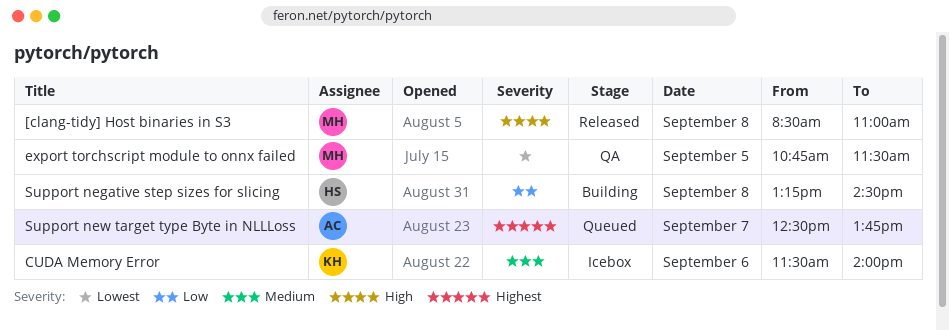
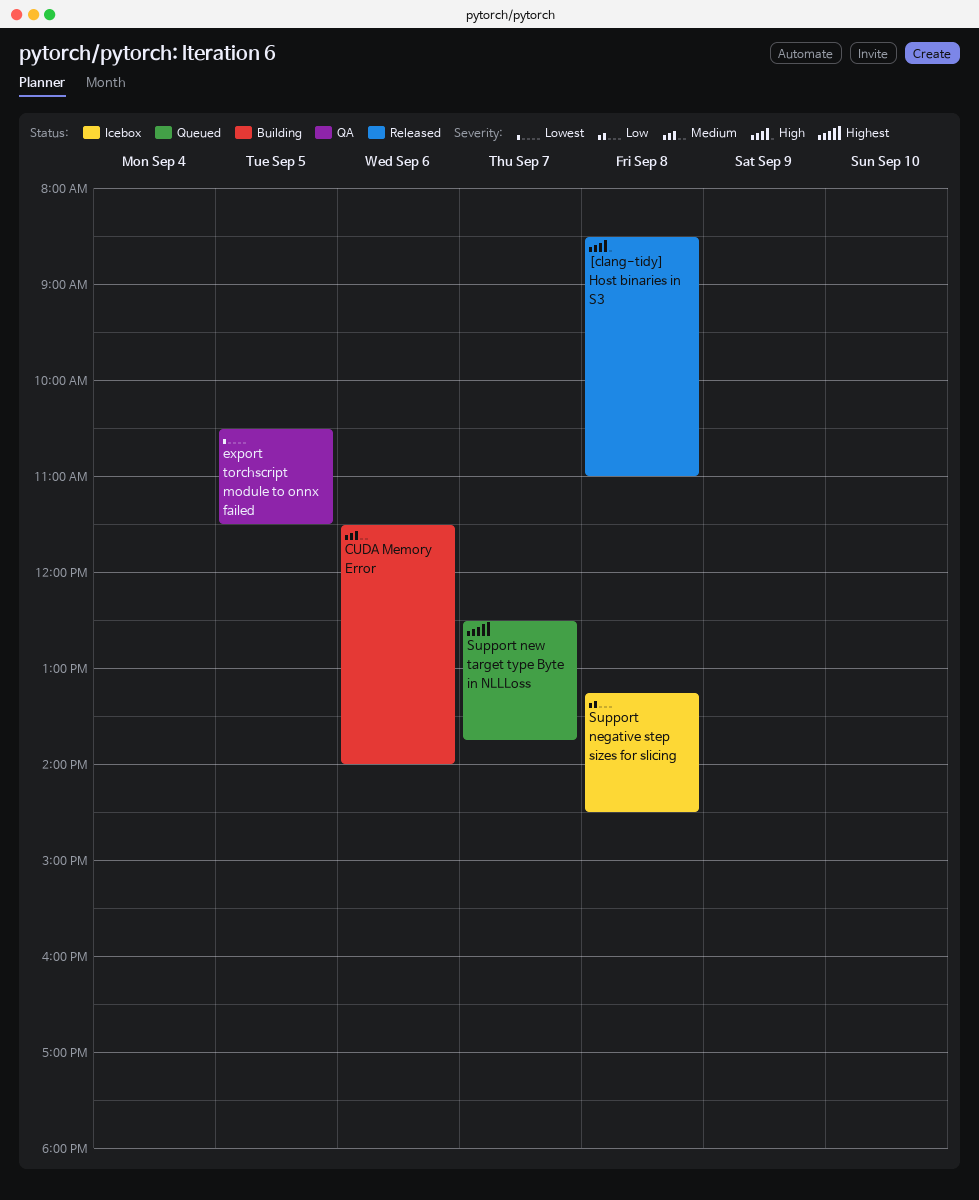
CUDA Memory Error, status: Icebox -> Building
export torchscript module to onnx failed, begins: 10:45 -> 10:30
Support negative step sizes for slicing, status: Building -> Icebox

